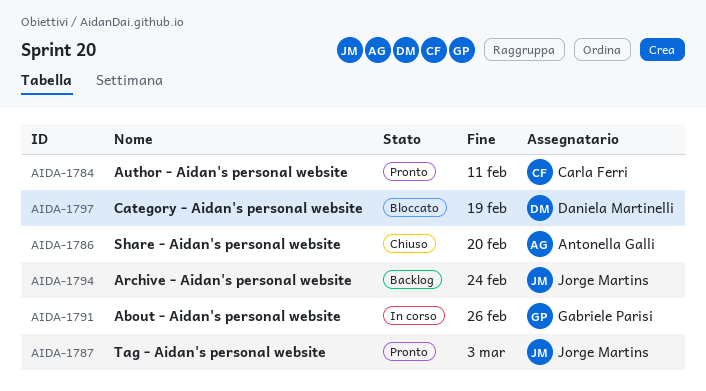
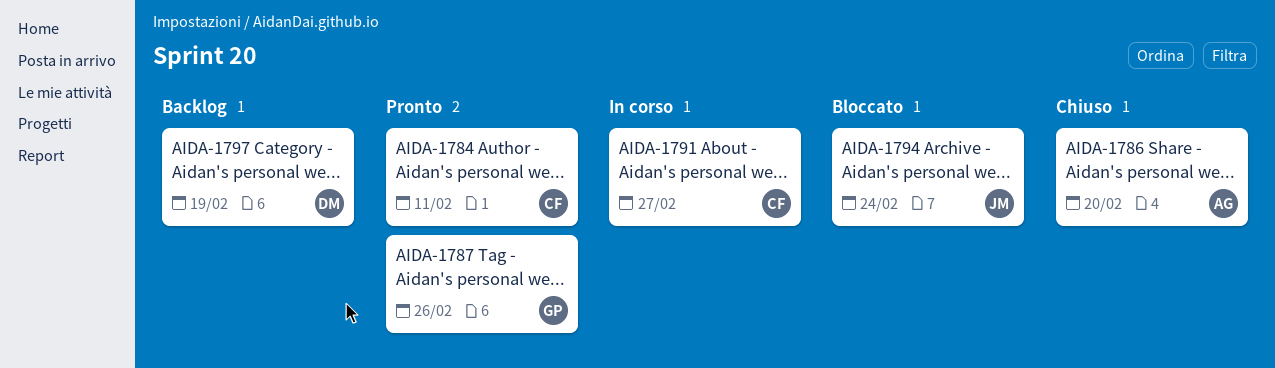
AIDA-1787, owner: Jorge Martins -> Gabriele Parisi
AIDA-1787, due: Mar 3 -> Feb 26
AIDA-1791, owner: Gabriele Parisi -> Carla Ferri
AIDA-1791, due: Feb 26 -> Feb 27
AIDA-1794, status: Backlog -> Bloccato
AIDA-1797, status: Bloccato -> Backlog

